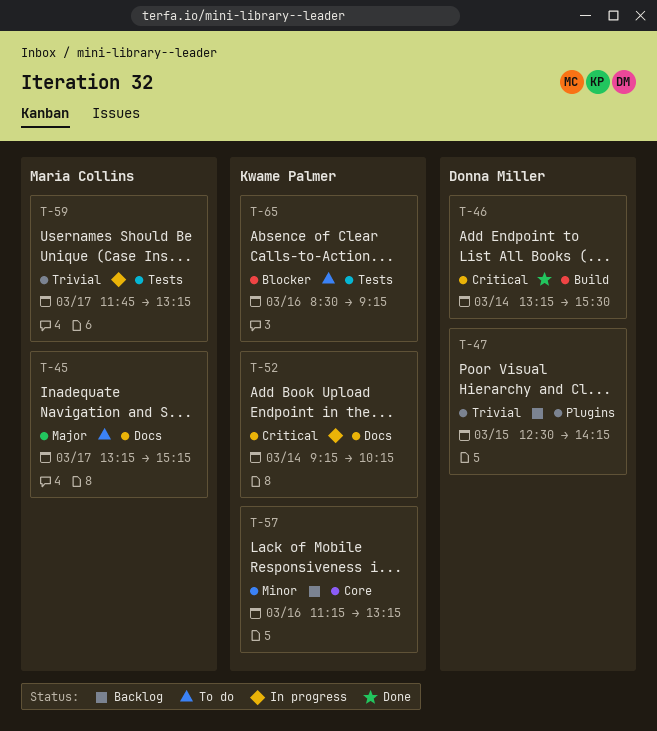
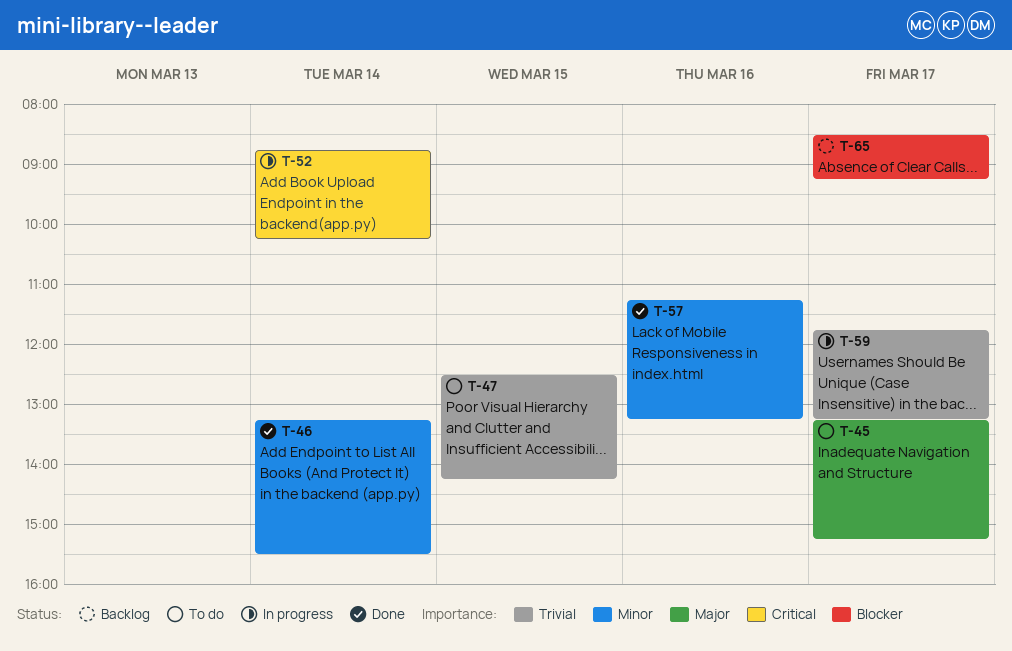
T-46, priority: Critical -> Minor
T-47, status: Backlog -> To do
T-52, begins: 09:15 -> 08:45
T-57, status: Backlog -> Done
T-65, status: To do -> Backlog
T-65, day: Mar 16 -> Mar 17

